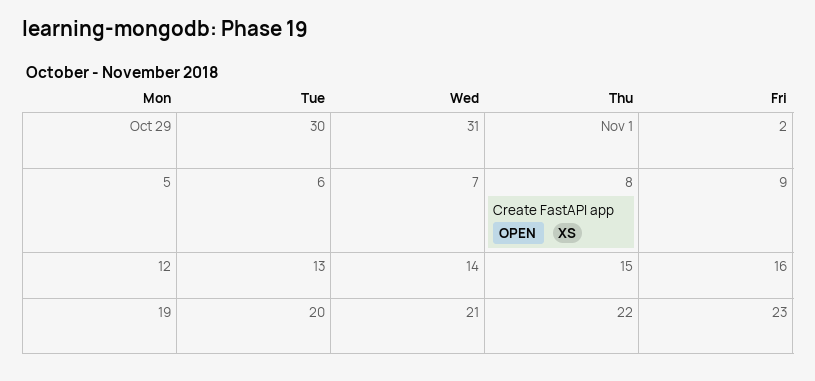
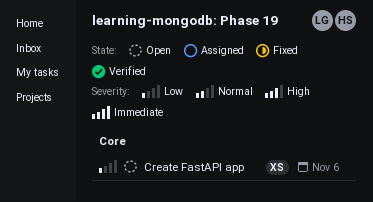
Create FastAPI app, due: Nov 8 -> Nov 6

